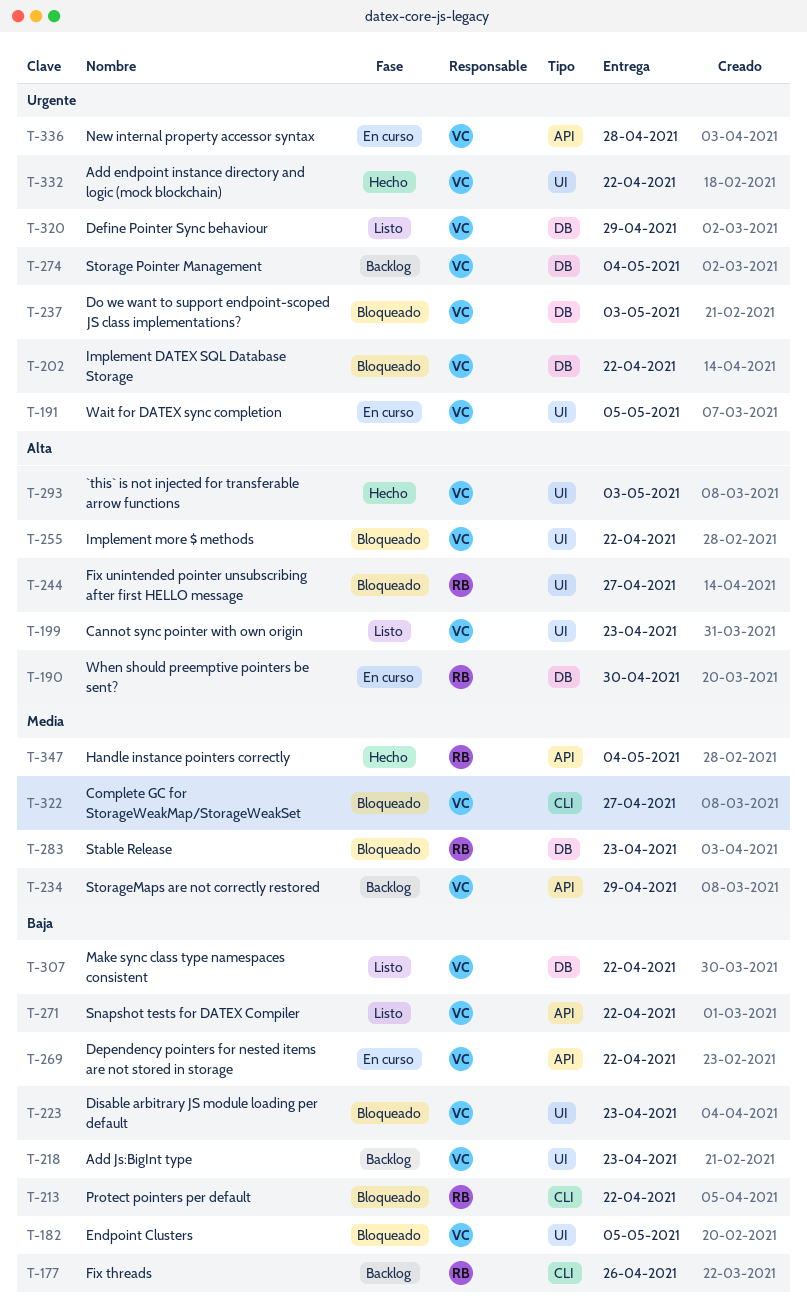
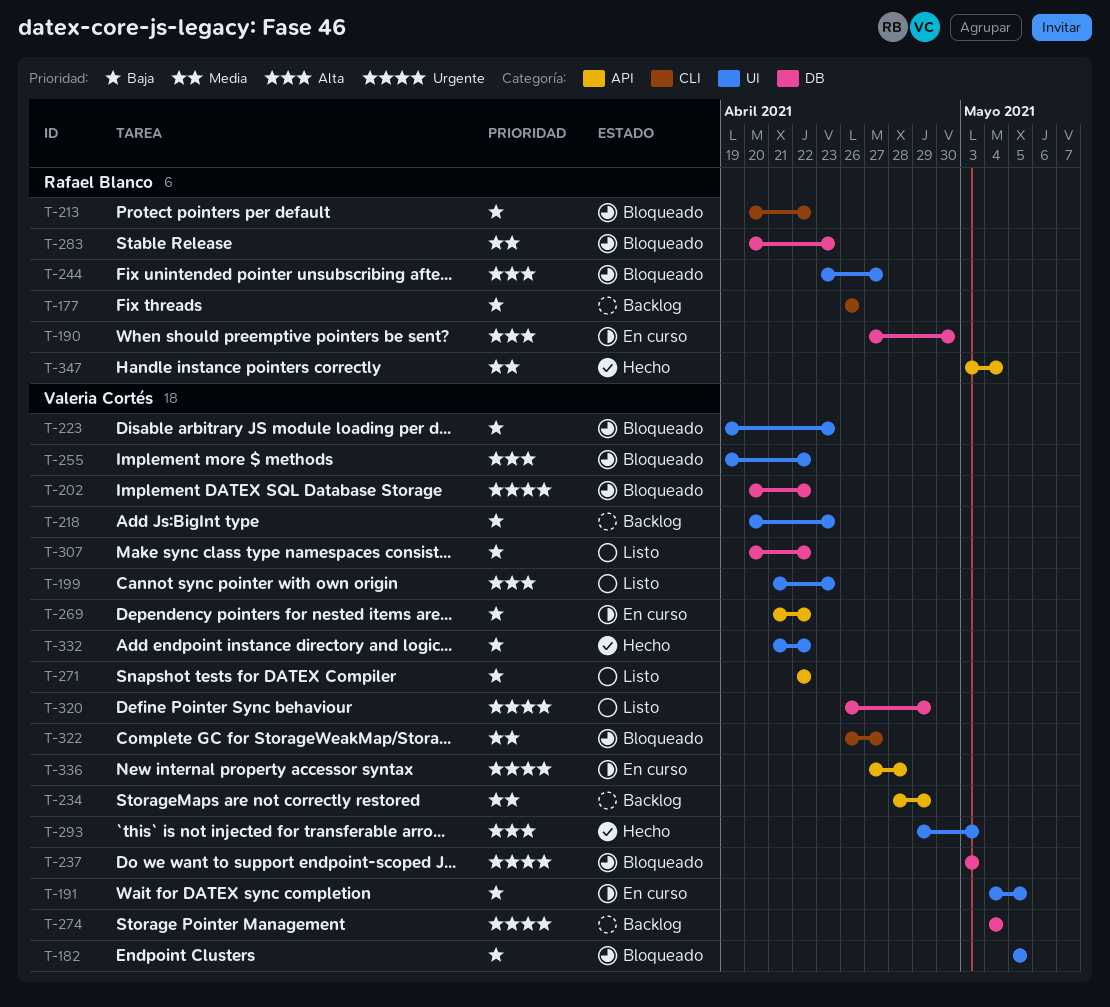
T-191, priority: Urgente -> Baja
T-332, priority: Urgente -> Baja

